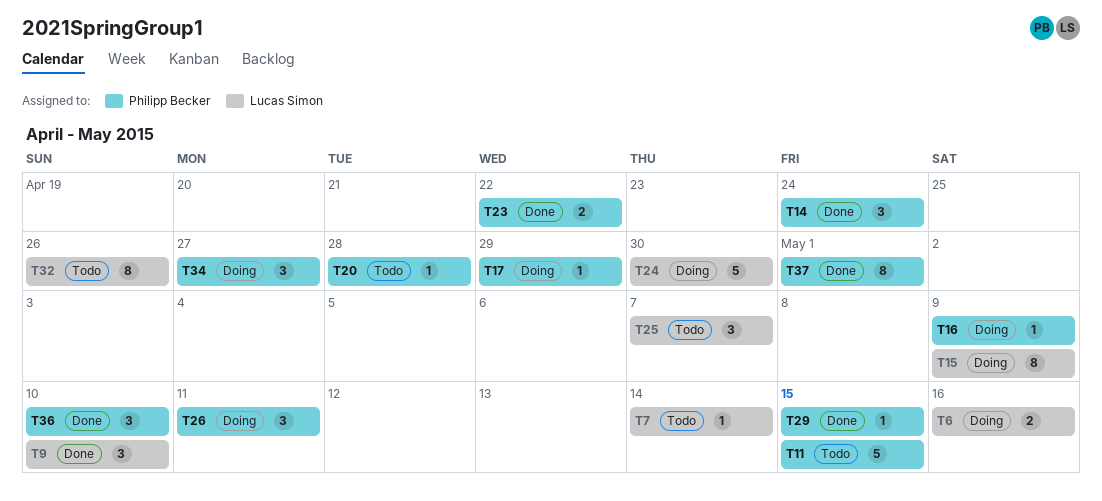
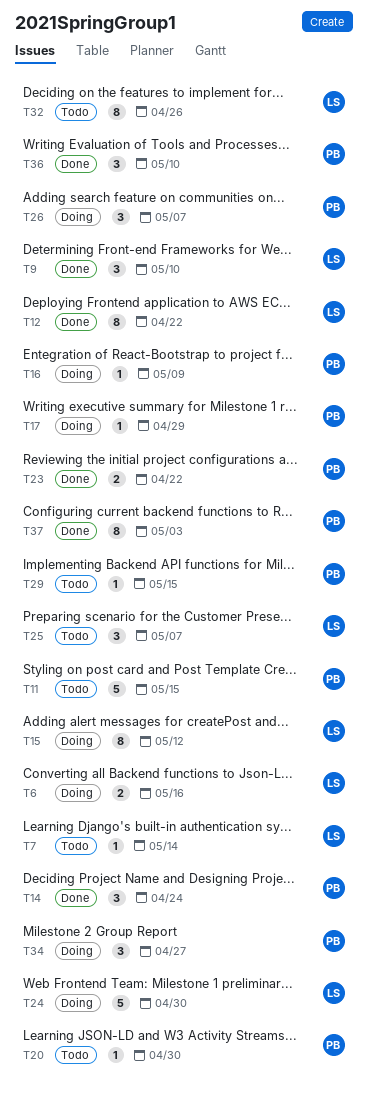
T12: none -> present
T15, due: May 9 -> May 12
T20, due: Apr 28 -> Apr 30
T26, due: May 11 -> May 7
T29, status: Done -> Todo
T37, due: May 1 -> May 3

